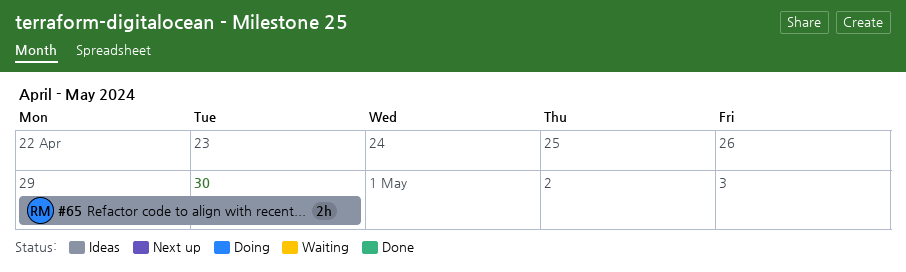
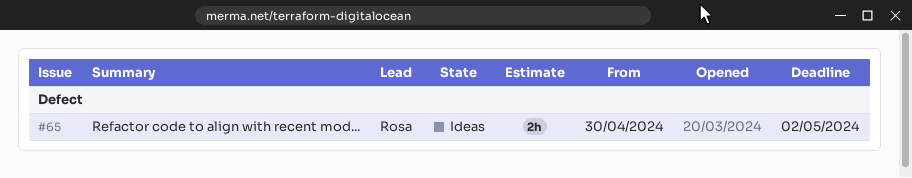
#65, start: Apr 29 -> Apr 30
#65, due: Apr 30 -> May 2

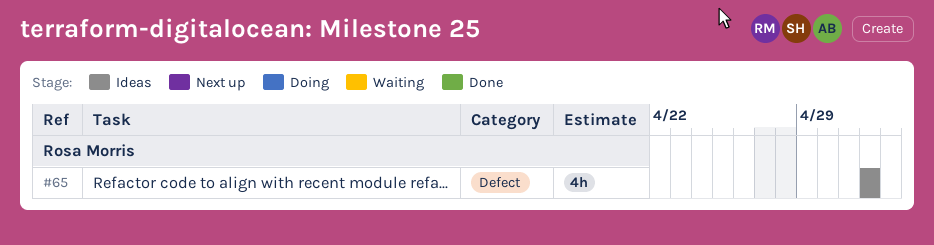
#65, estimate: 2h -> 4h
#65, start: Apr 30 -> May 2

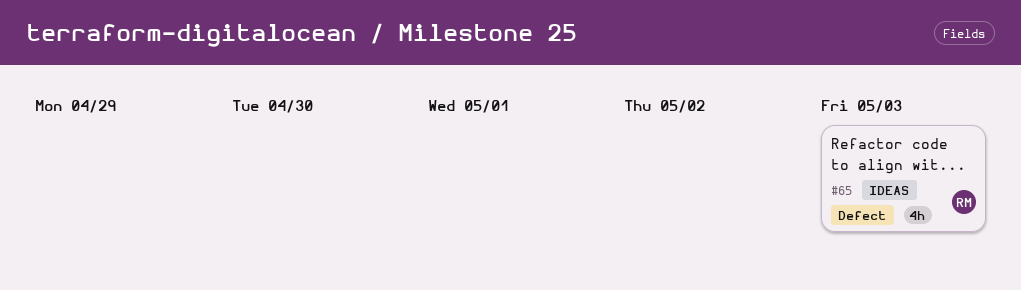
#65, due: May 2 -> May 3

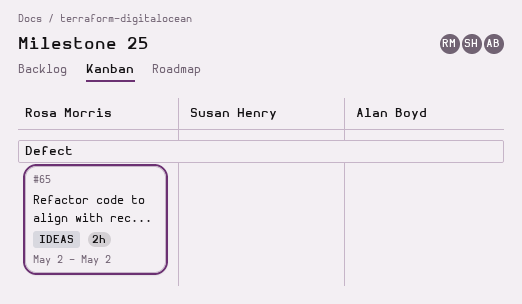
#65, estimate: 4h -> 2h
#65, due: May 3 -> May 2

